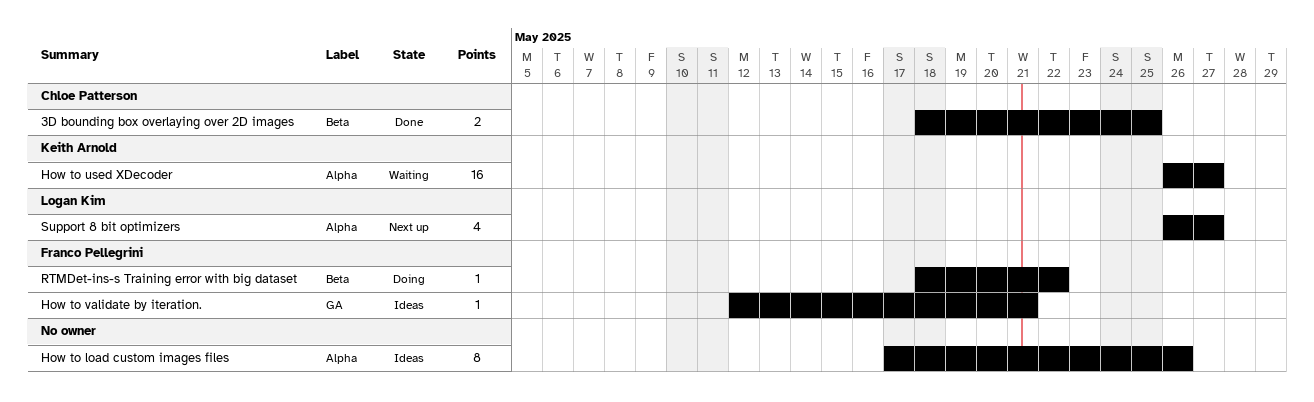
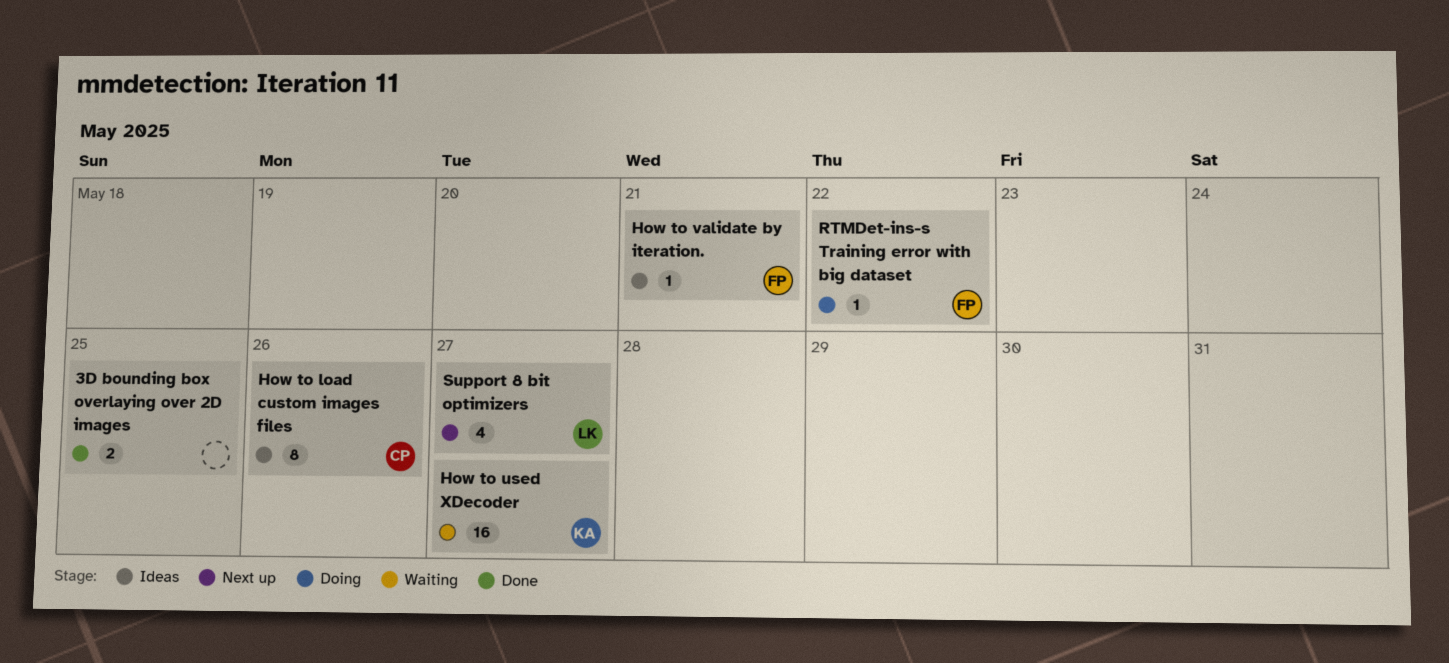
3D bounding box overlaying over 2D images, owner: Chloe Patterson -> none
How to load custom images files, owner: none -> Chloe Patterson

